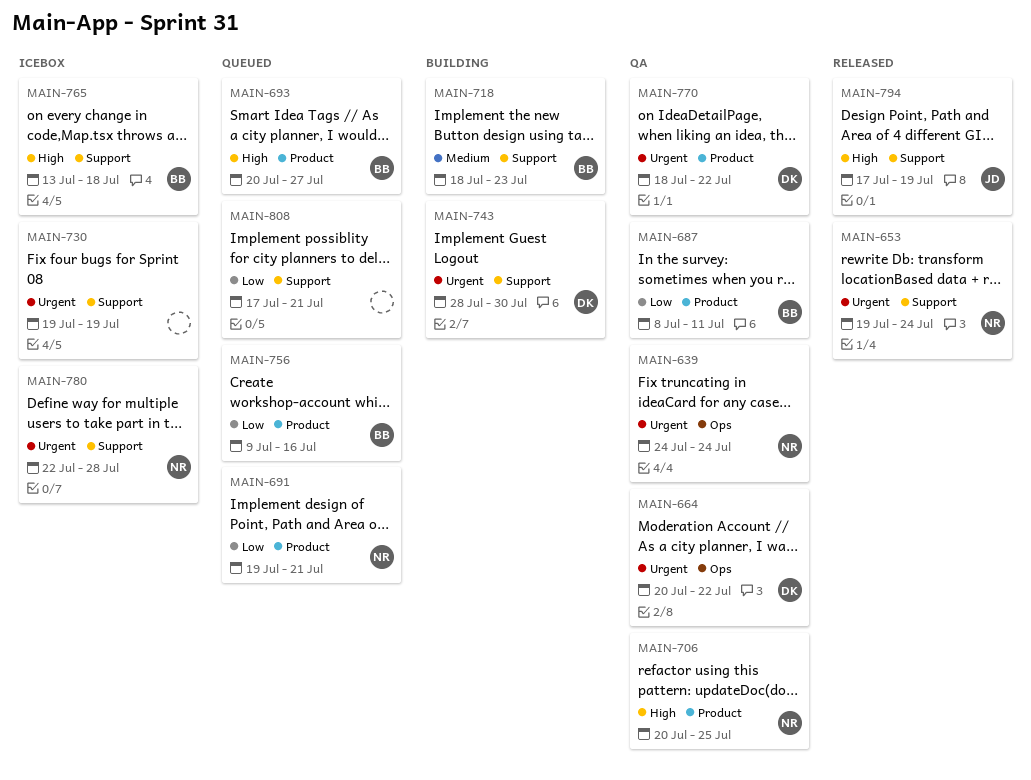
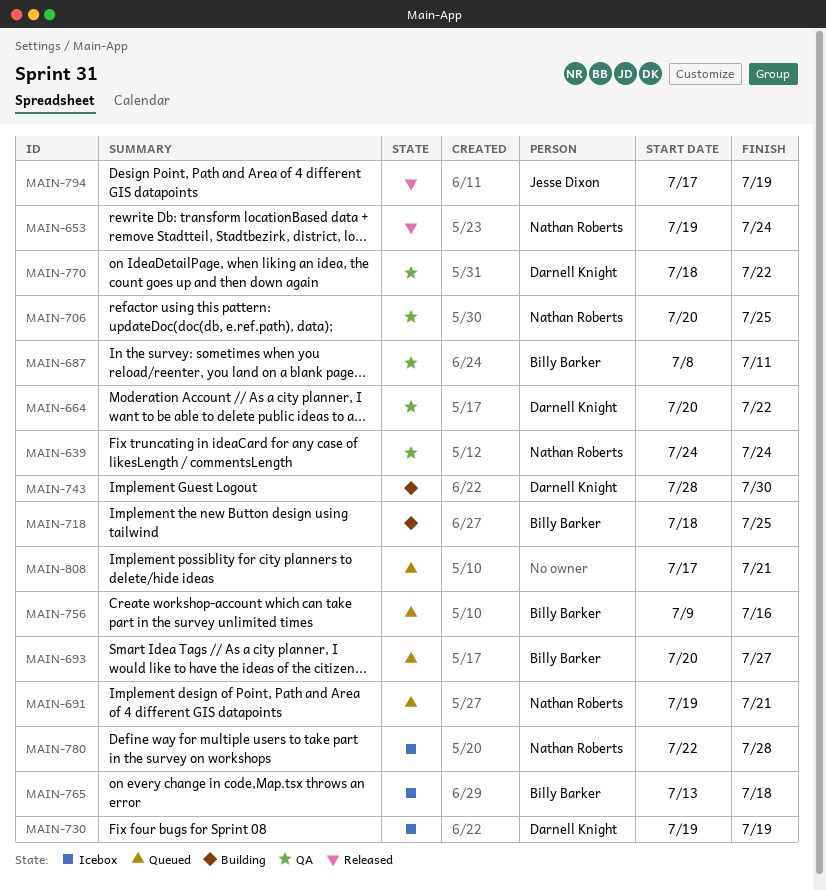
MAIN-718, due: Jul 23 -> Jul 25
MAIN-730, owner: none -> Darnell Knight

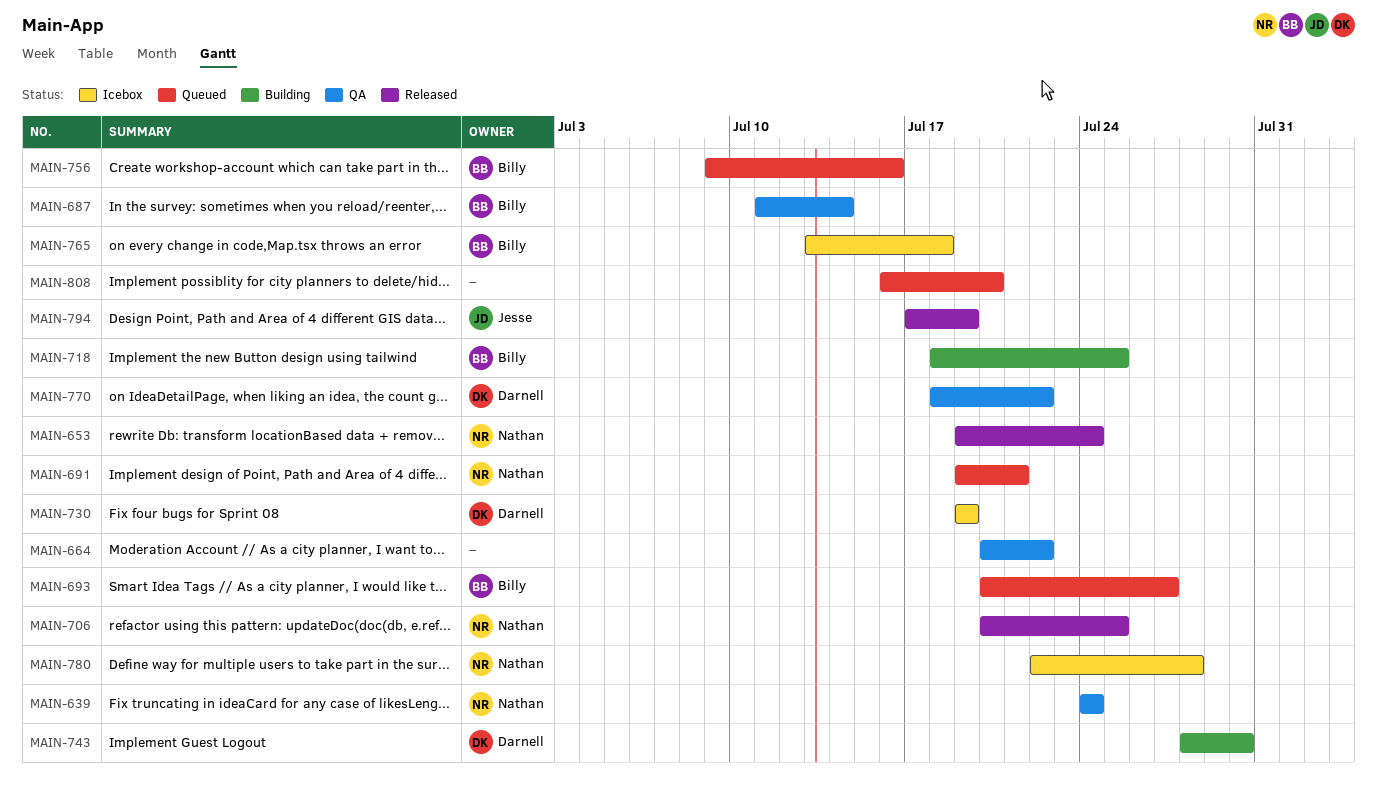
MAIN-664, owner: Darnell Knight -> none
MAIN-687, start: Jul 8 -> Jul 11
MAIN-687, due: Jul 11 -> Jul 14
MAIN-706, status: QA -> Released
MAIN-808, start: Jul 17 -> Jul 16
MAIN-808, due: Jul 21 -> Jul 20

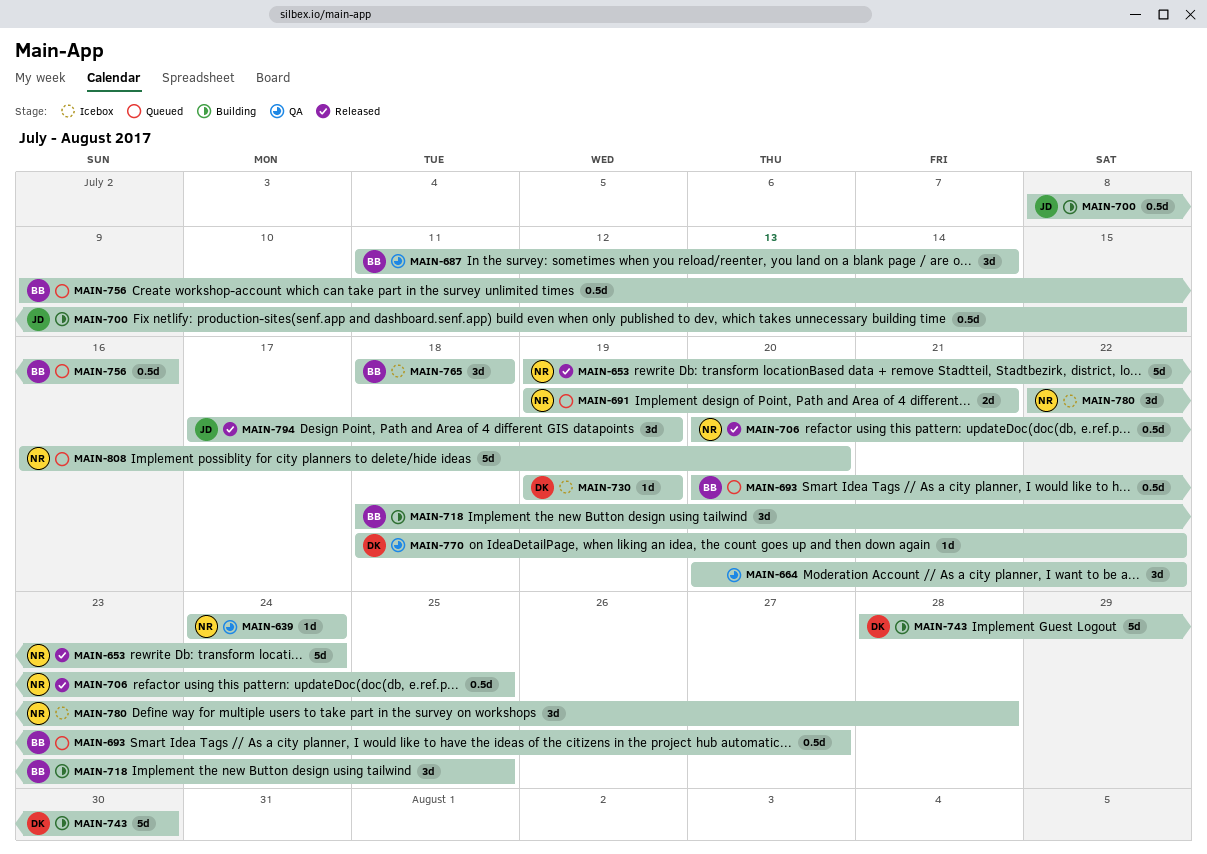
MAIN-700: none -> present
MAIN-765, start: Jul 13 -> Jul 18
MAIN-808, owner: none -> Nathan

